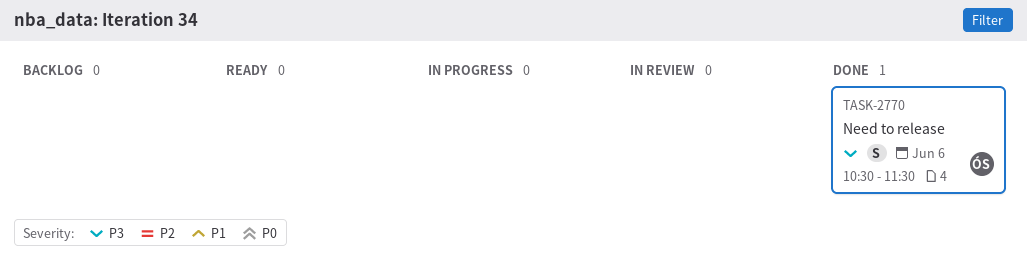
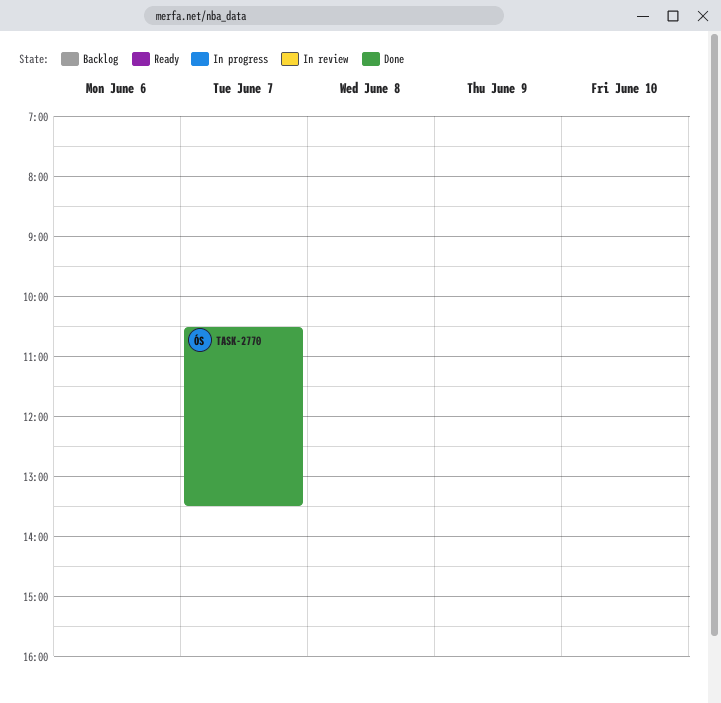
TASK-2770, day: Jun 6 -> Jun 7
TASK-2770, ends: 11:30 -> 13:30

